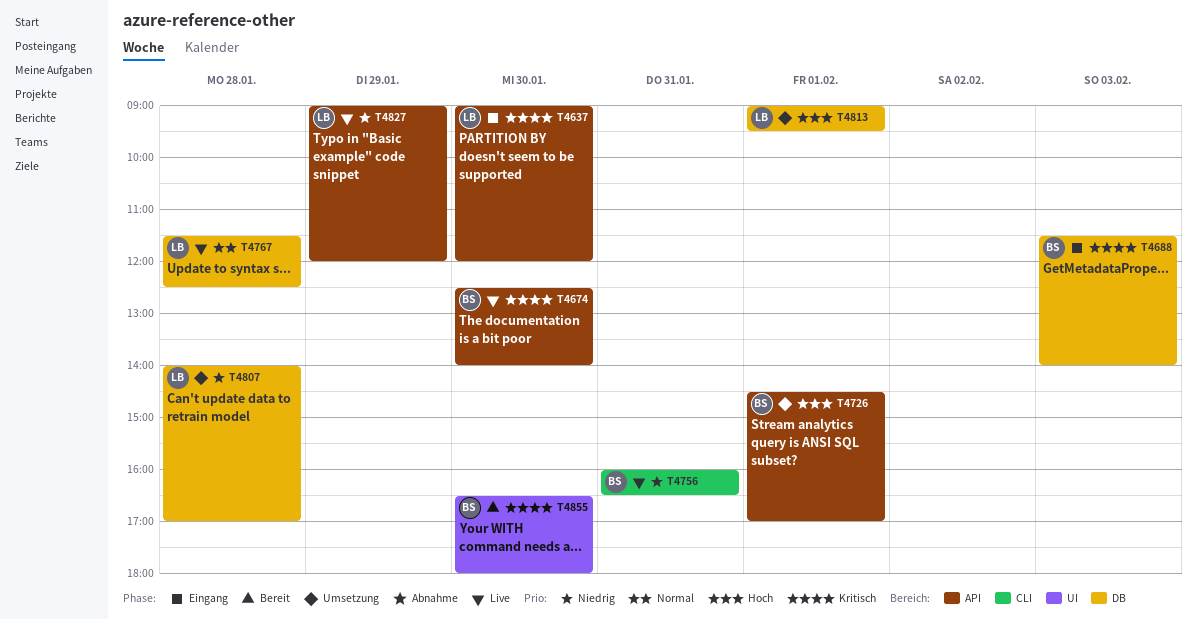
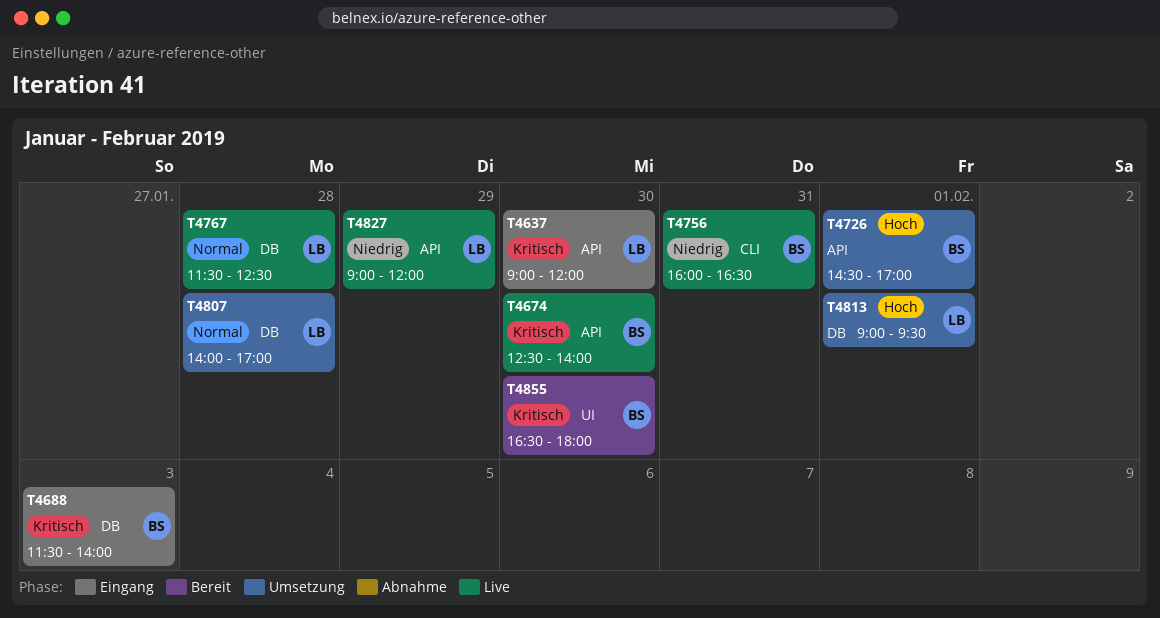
T4807, priority: Niedrig -> Normal

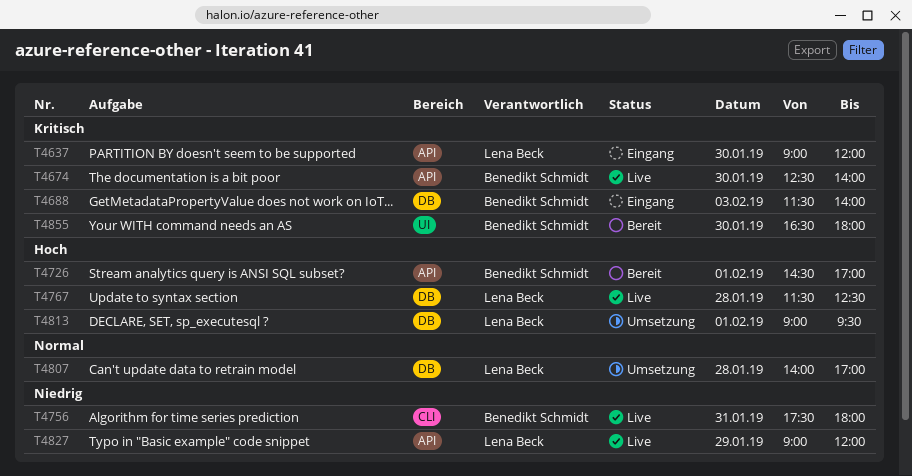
T4726, status: Umsetzung -> Bereit
T4756, begins: 16:00 -> 17:30
T4756, ends: 16:30 -> 18:00
T4767, priority: Normal -> Hoch

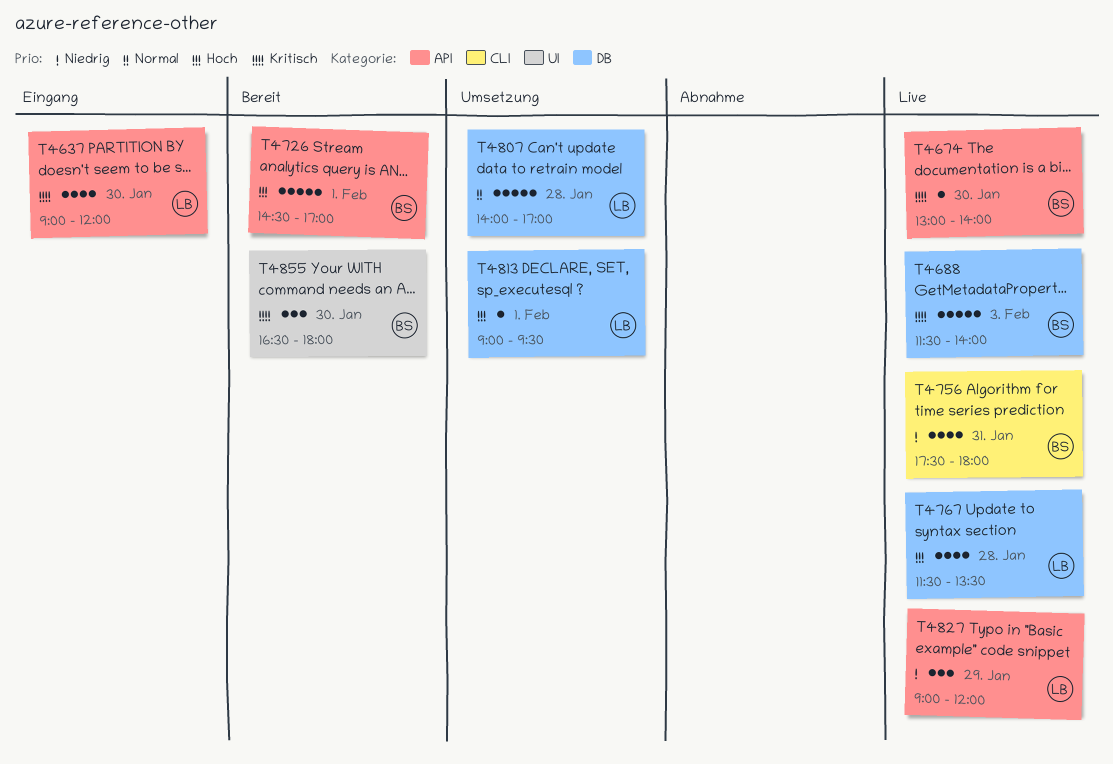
T4674, begins: 12:30 -> 13:00
T4688, status: Eingang -> Live
T4767, ends: 12:30 -> 13:30

